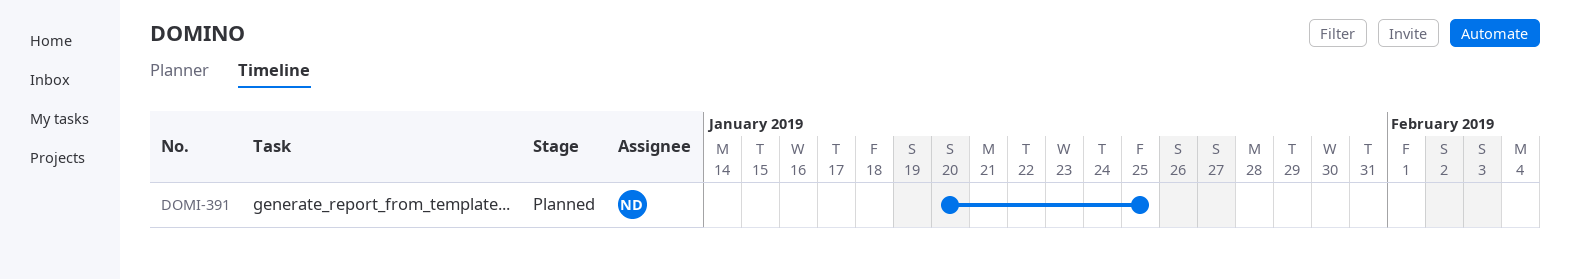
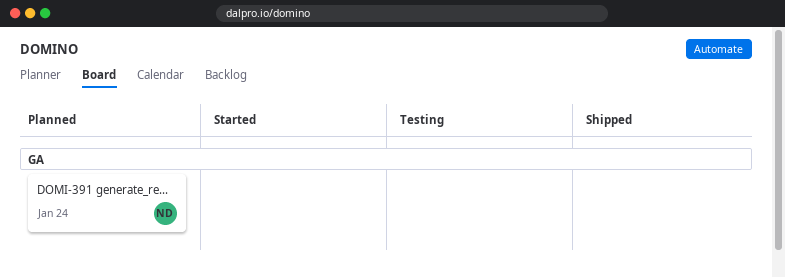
DOMI-391, due: Jan 25 -> Jan 24

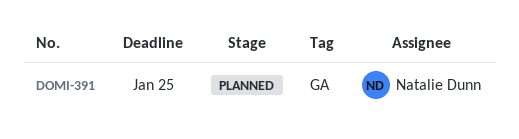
DOMI-391, due: Jan 24 -> Jan 25

